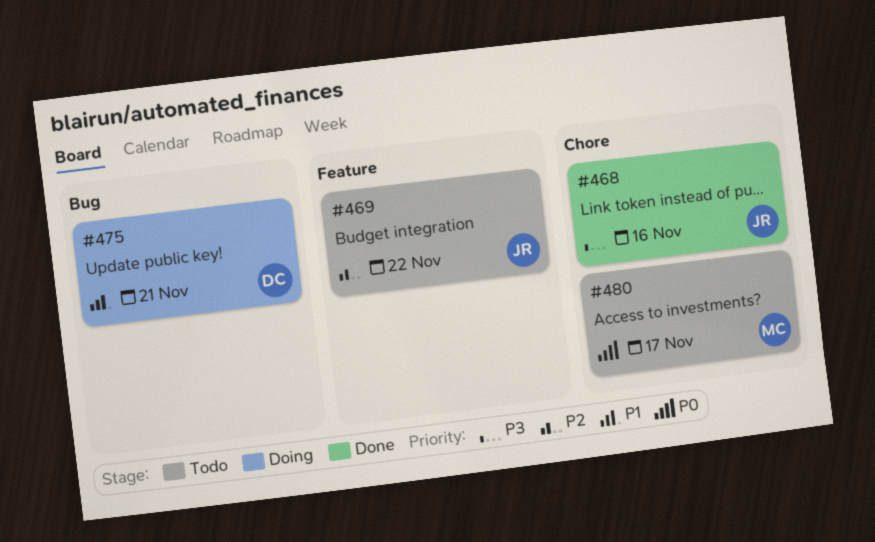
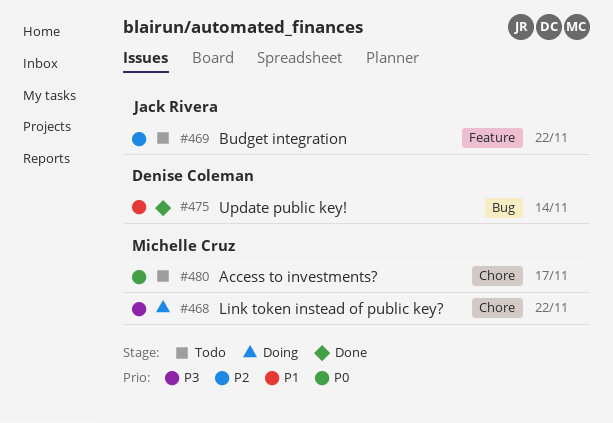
#468, status: Done -> Doing
#468, owner: Jack Rivera -> Michelle Cruz
#468, due: Nov 16 -> Nov 22
#475, status: Doing -> Done
#475, due: Nov 21 -> Nov 14

